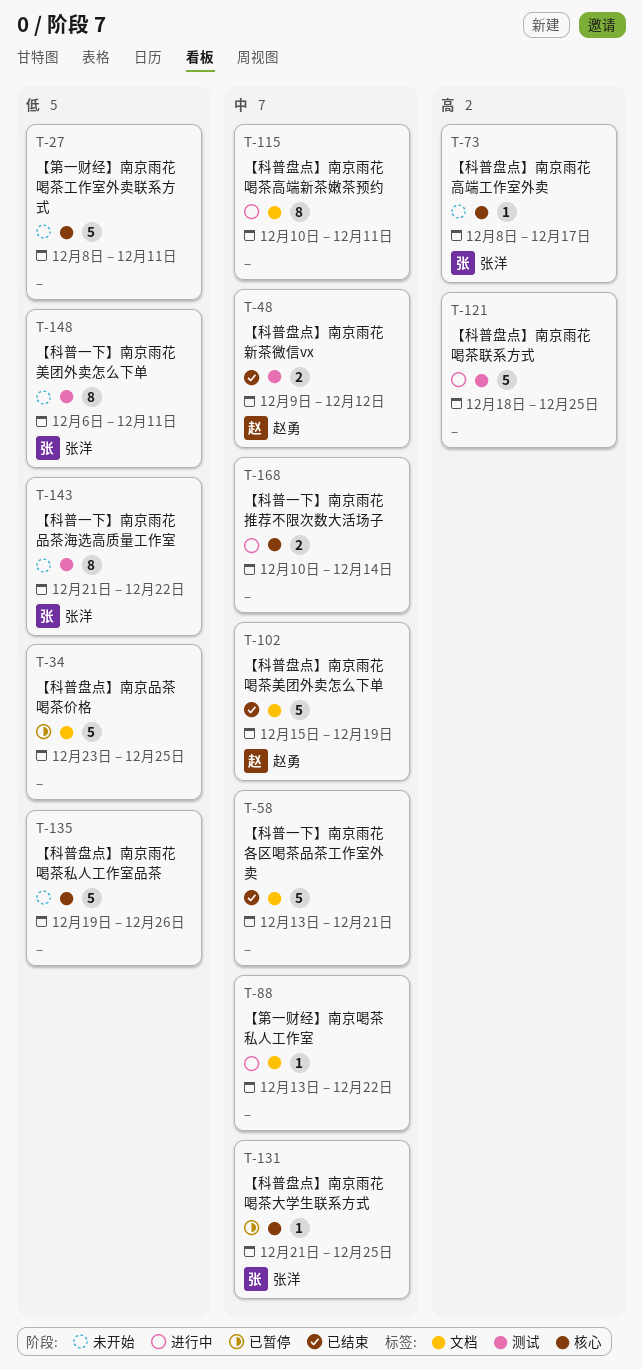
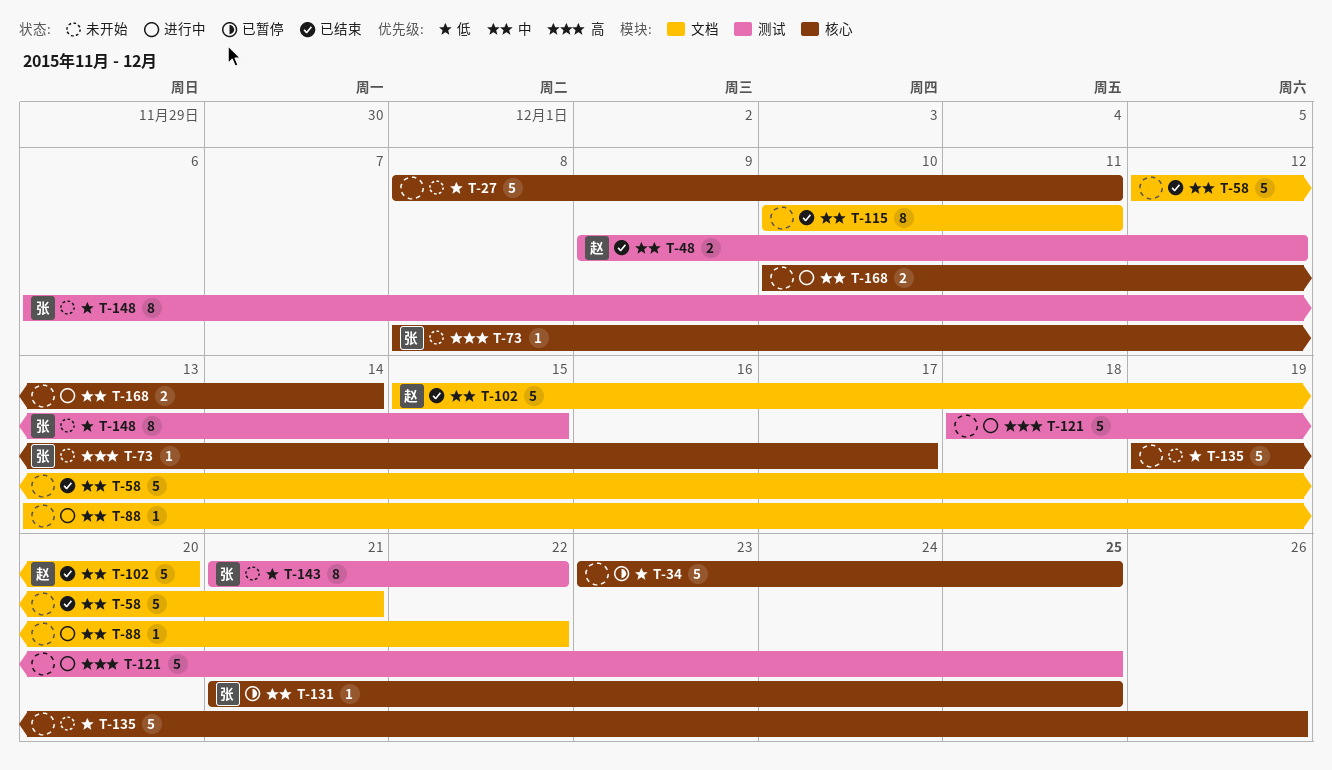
T-34, label: 文档 -> 核心
T-58, start: Dec 13 -> Dec 12
T-102, due: Dec 19 -> Dec 20
T-115, status: 进行中 -> 已结束
T-148, due: Dec 11 -> Dec 15

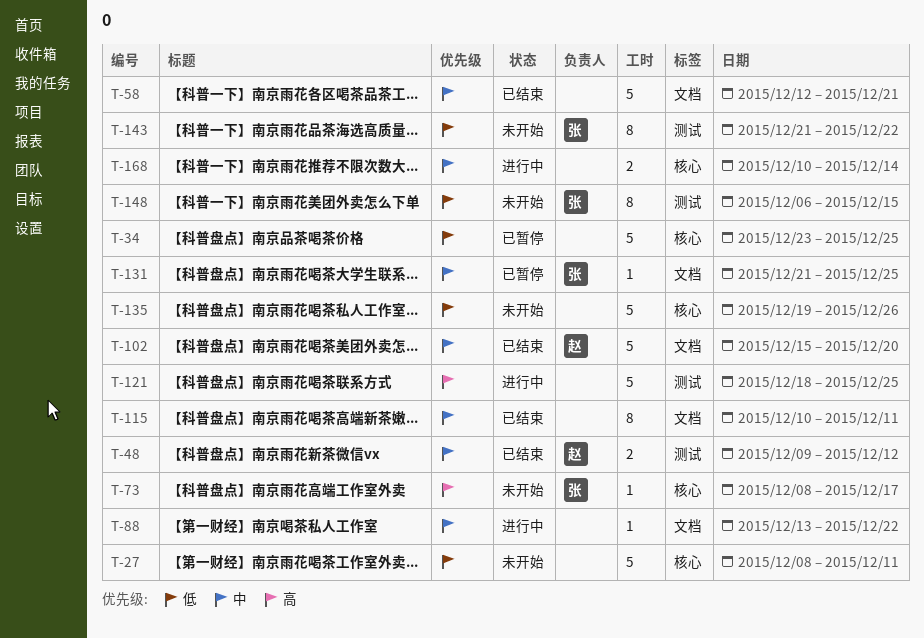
T-131, label: 核心 -> 文档

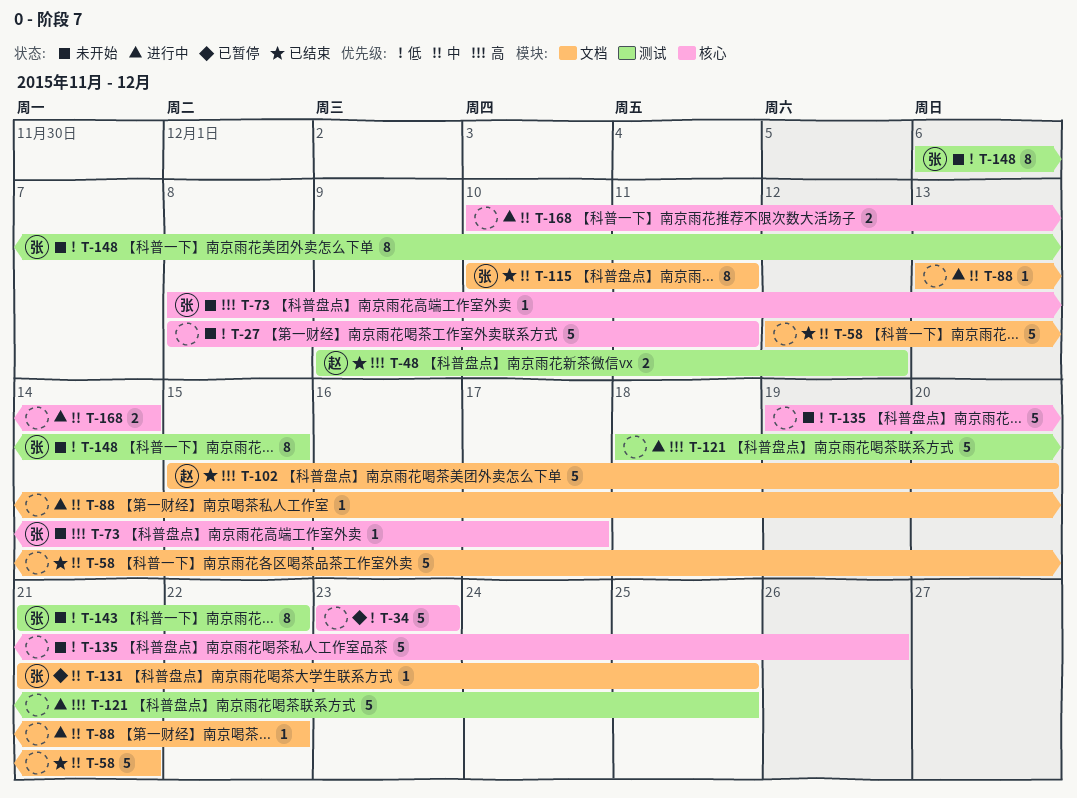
T-34, due: Dec 25 -> Dec 23
T-48, priority: 中 -> 高
T-102, priority: 中 -> 高
T-115, owner: none -> 张

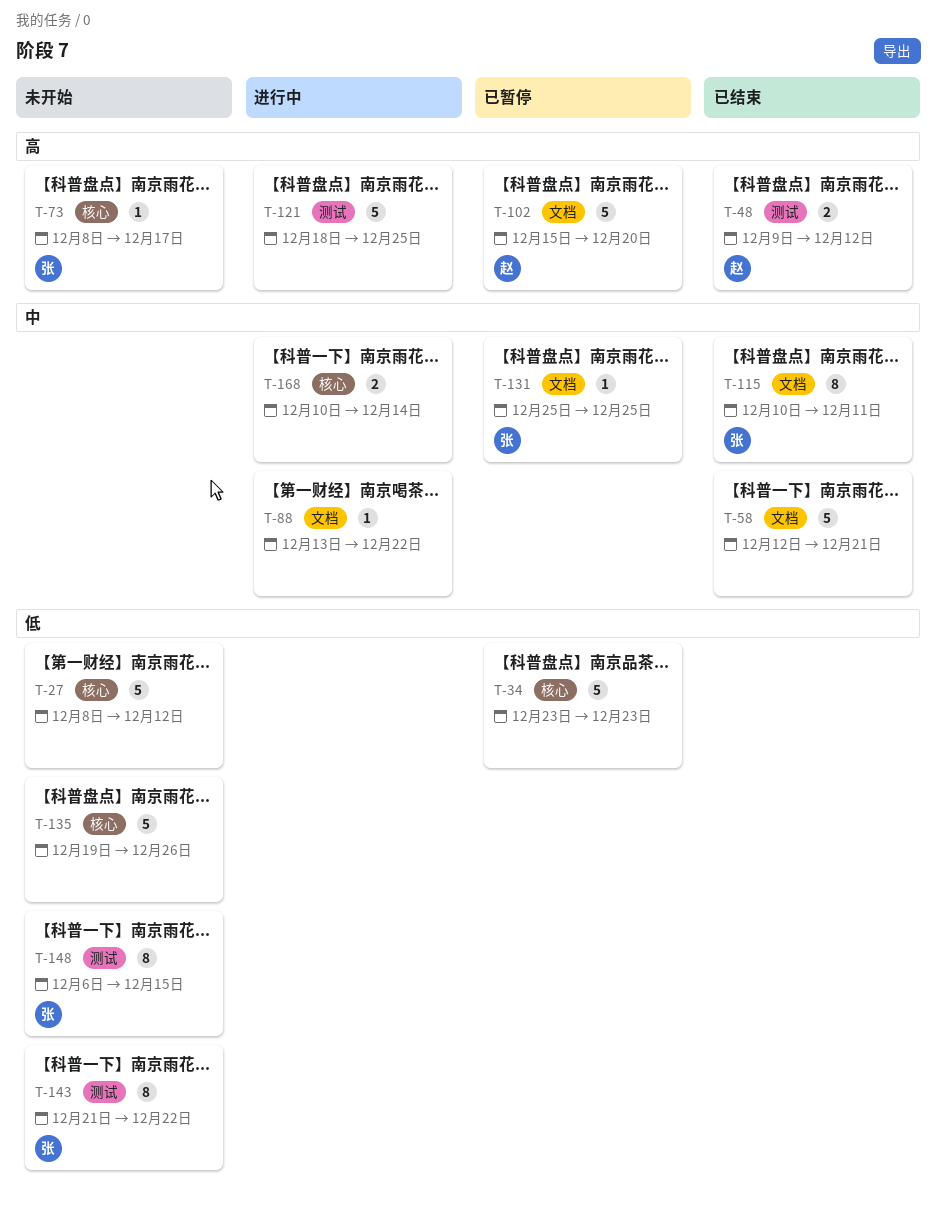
T-27, due: Dec 11 -> Dec 12
T-102, status: 已结束 -> 已暂停
T-131, start: Dec 21 -> Dec 25

